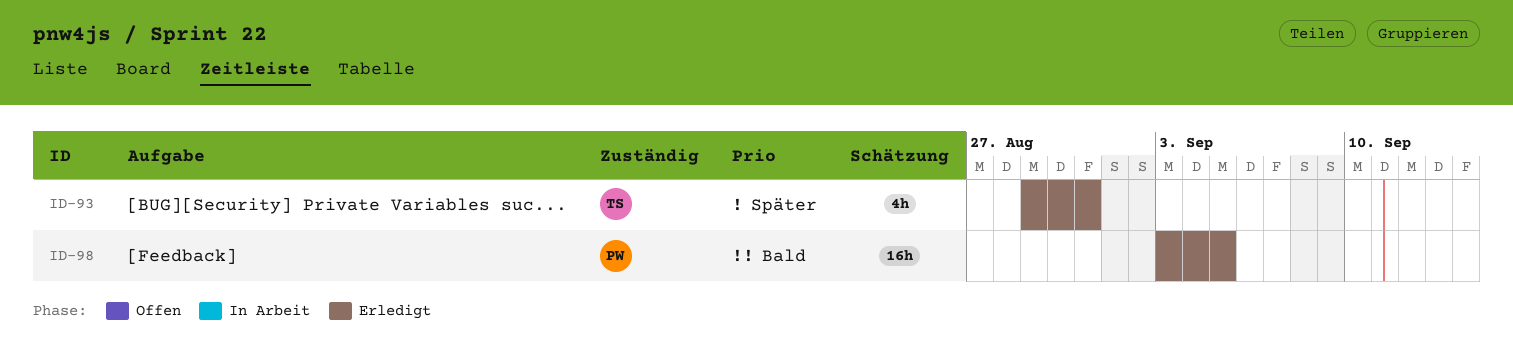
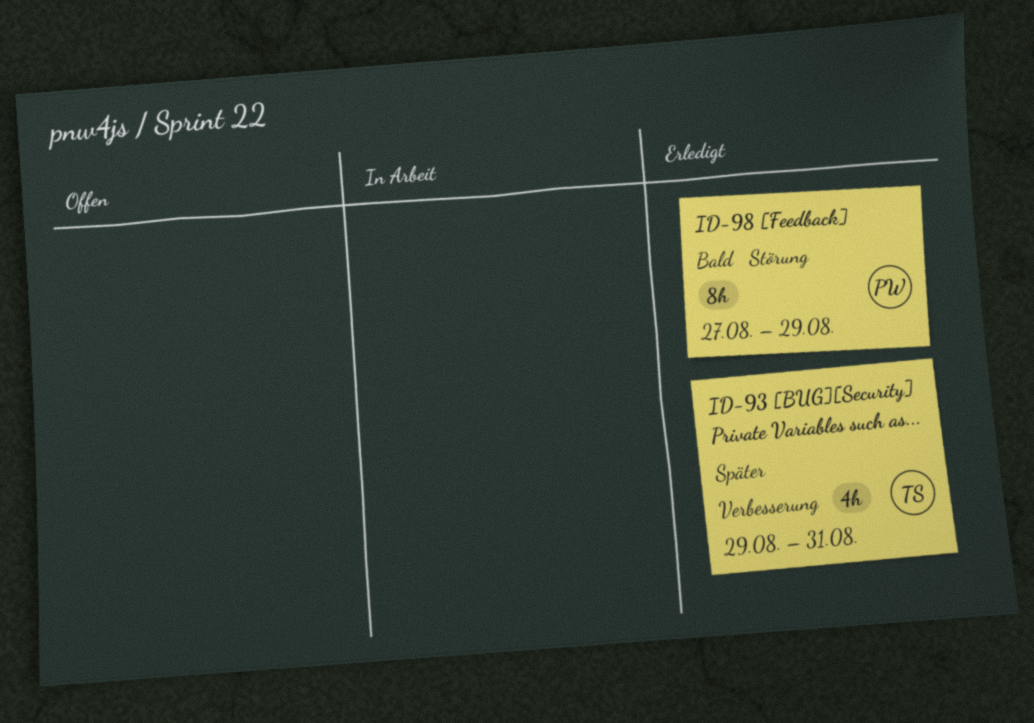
ID-98, estimate: 16h -> 8h
ID-98, start: Sep 3 -> Aug 27
ID-98, due: Sep 5 -> Aug 29

